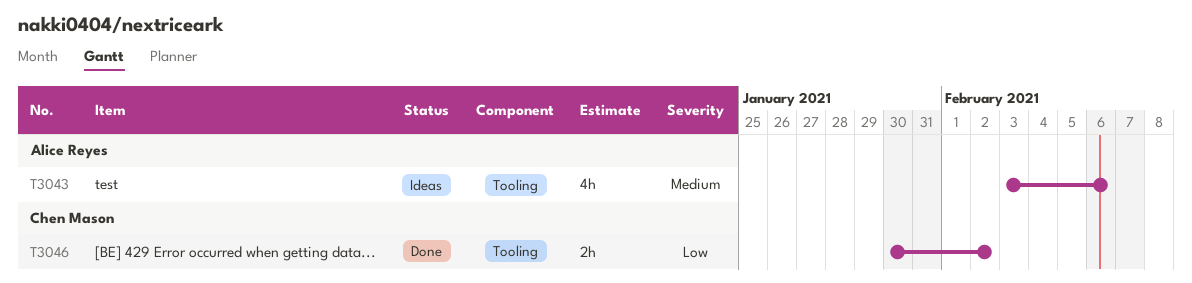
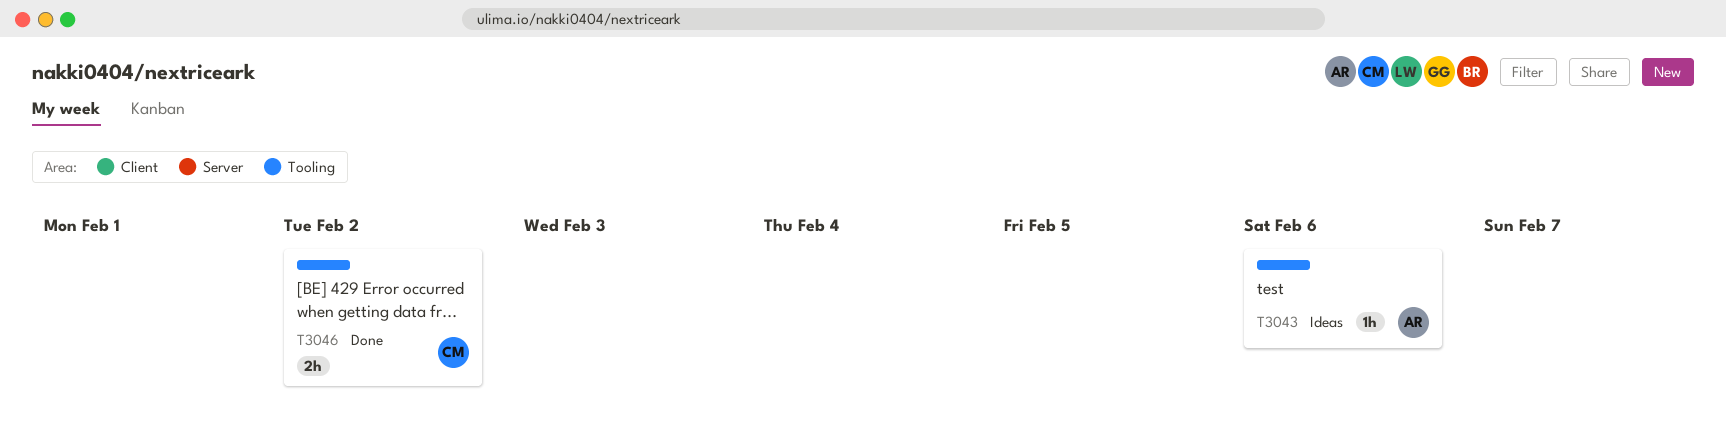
T3043, estimate: 4h -> 1h

